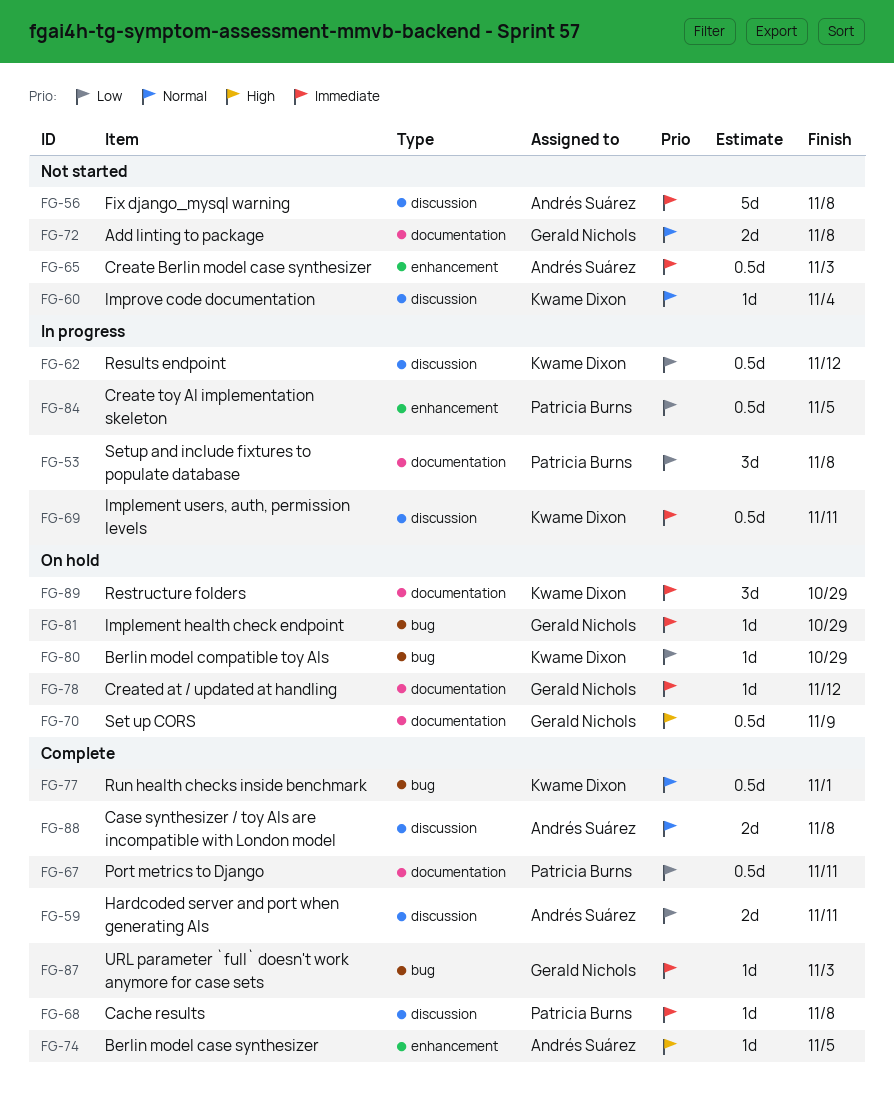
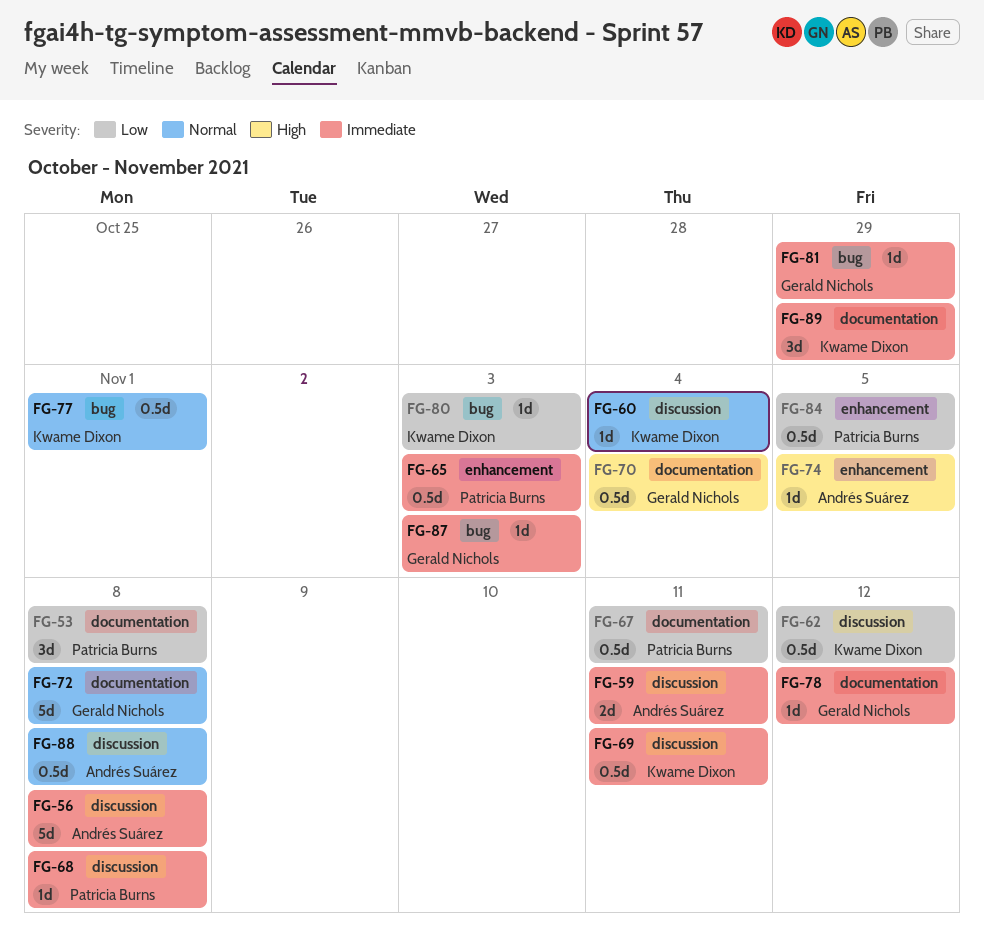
FG-59, priority: Low -> Immediate
FG-65, owner: Andrés Suárez -> Patricia Burns
FG-70, due: Nov 9 -> Nov 4
FG-72, estimate: 2d -> 5d
FG-80, due: Oct 29 -> Nov 3
FG-88, estimate: 2d -> 0.5d

